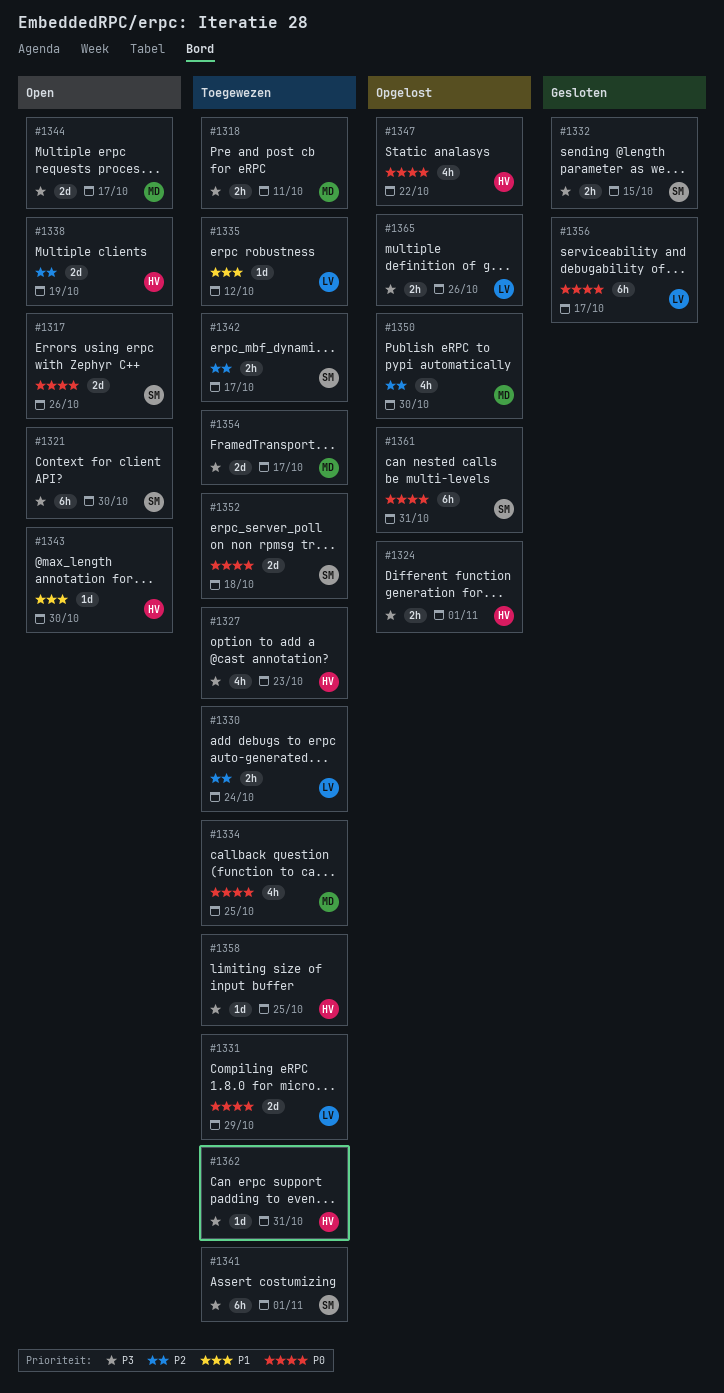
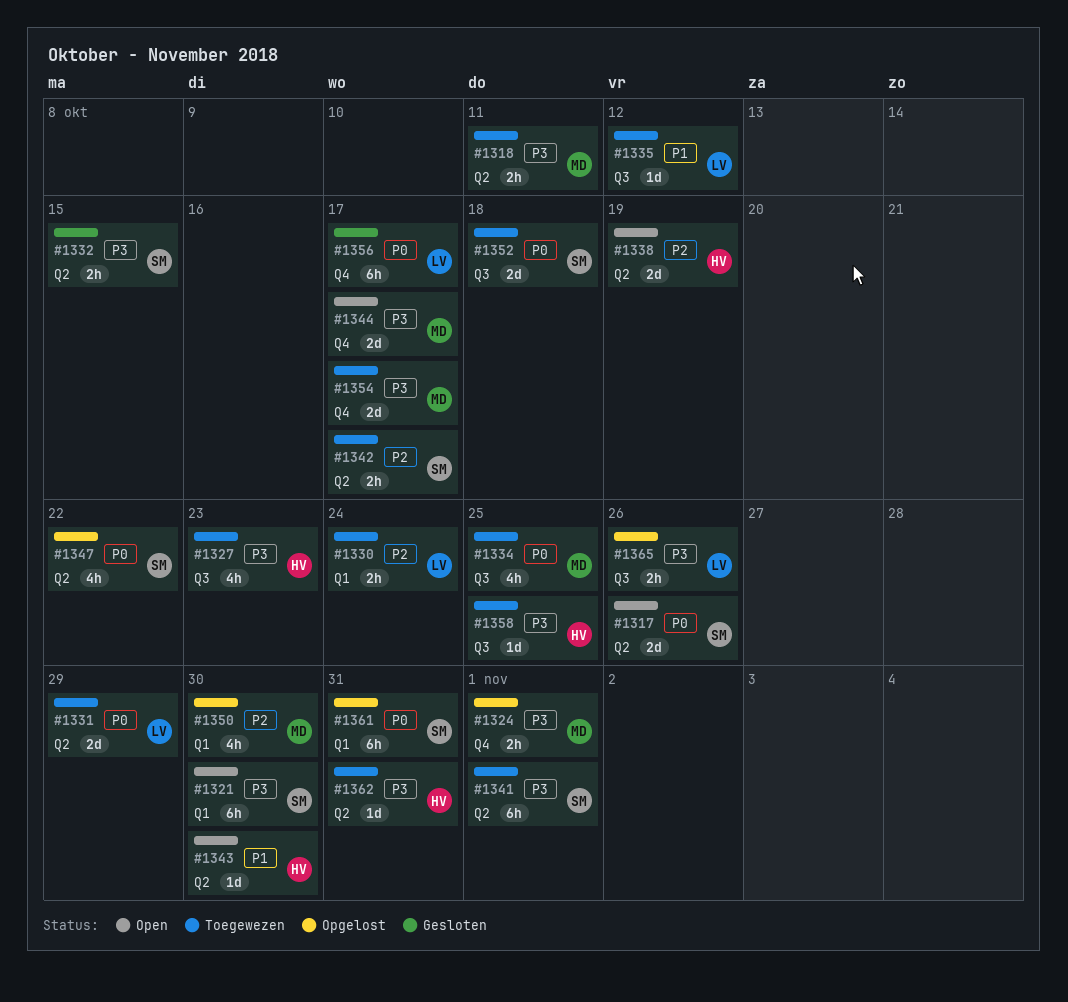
#1324, owner: HV -> MD
#1347, owner: HV -> SM

